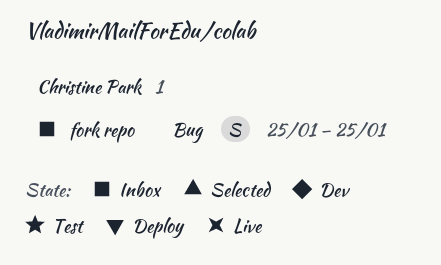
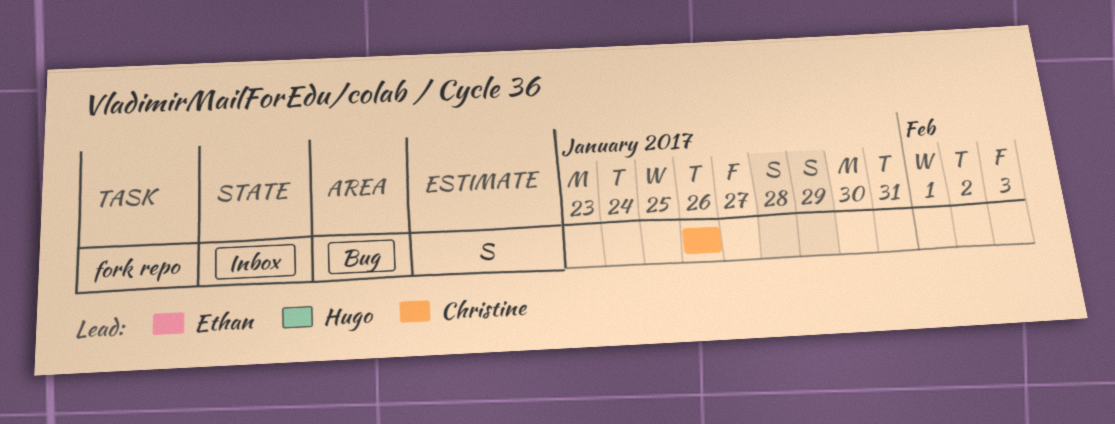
fork repo, start: Jan 25 -> Jan 26
fork repo, due: Jan 25 -> Jan 26

